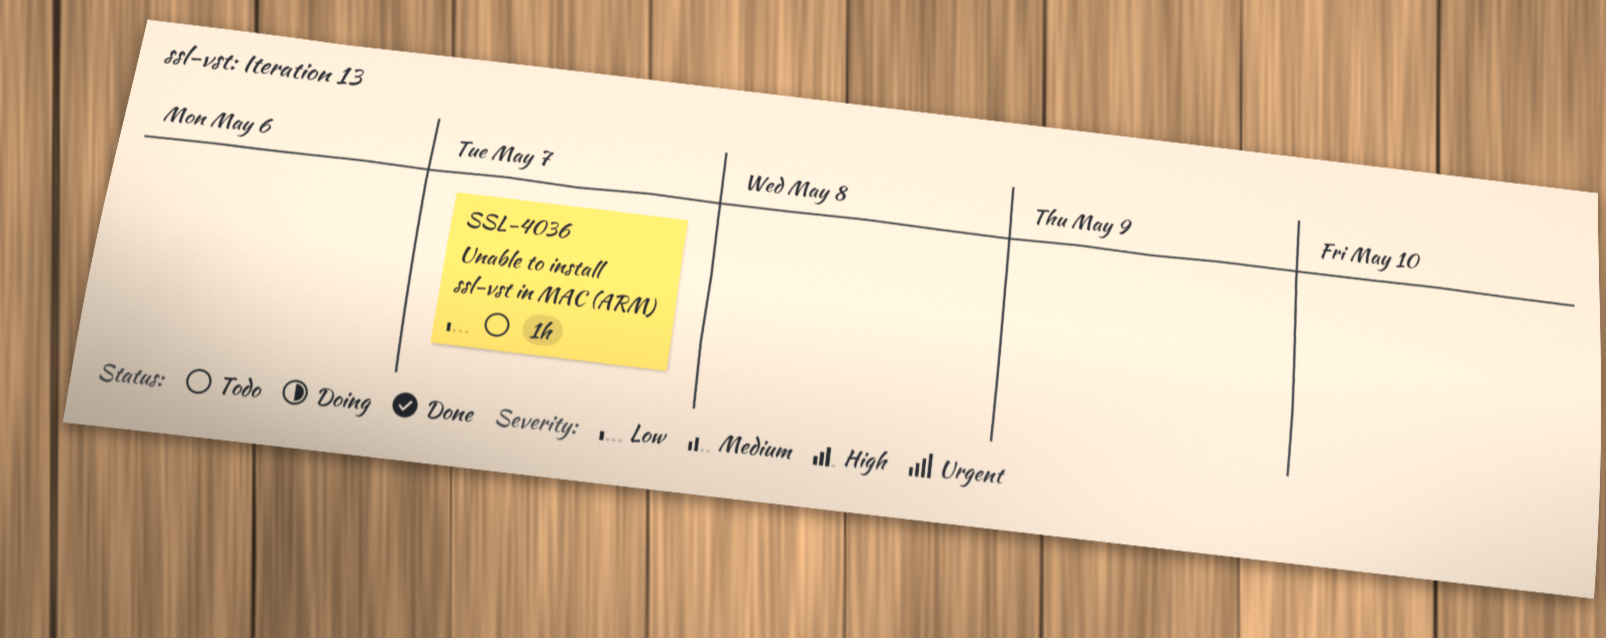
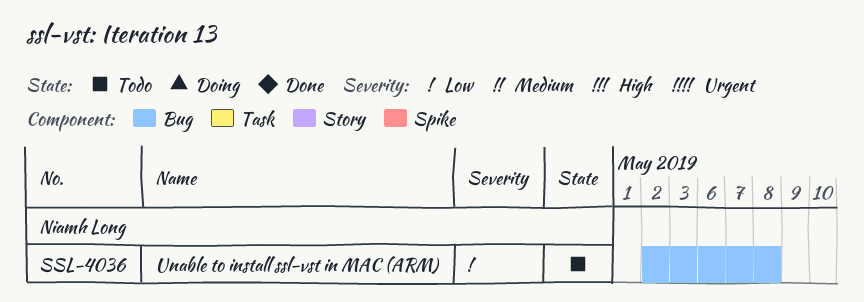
SSL-4036, due: May 7 -> May 8

